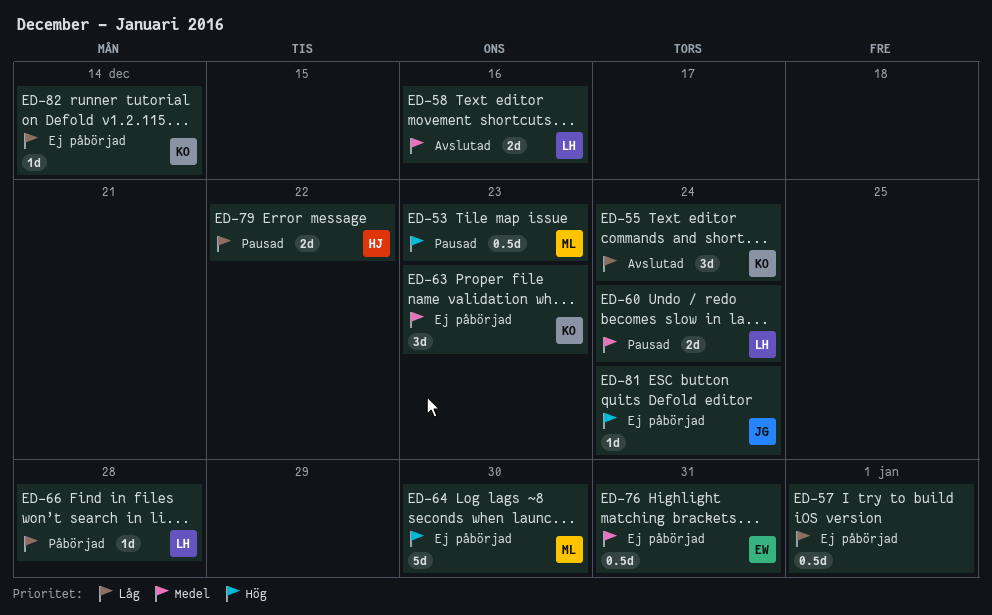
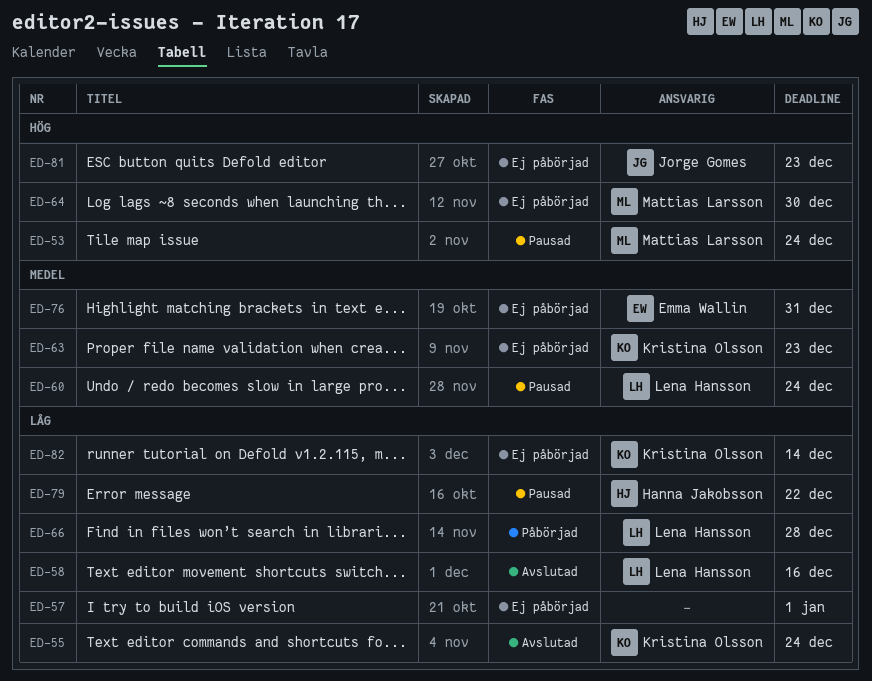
ED-53, due: Dec 23 -> Dec 24
ED-58, priority: Medel -> Låg
ED-81, due: Dec 24 -> Dec 23

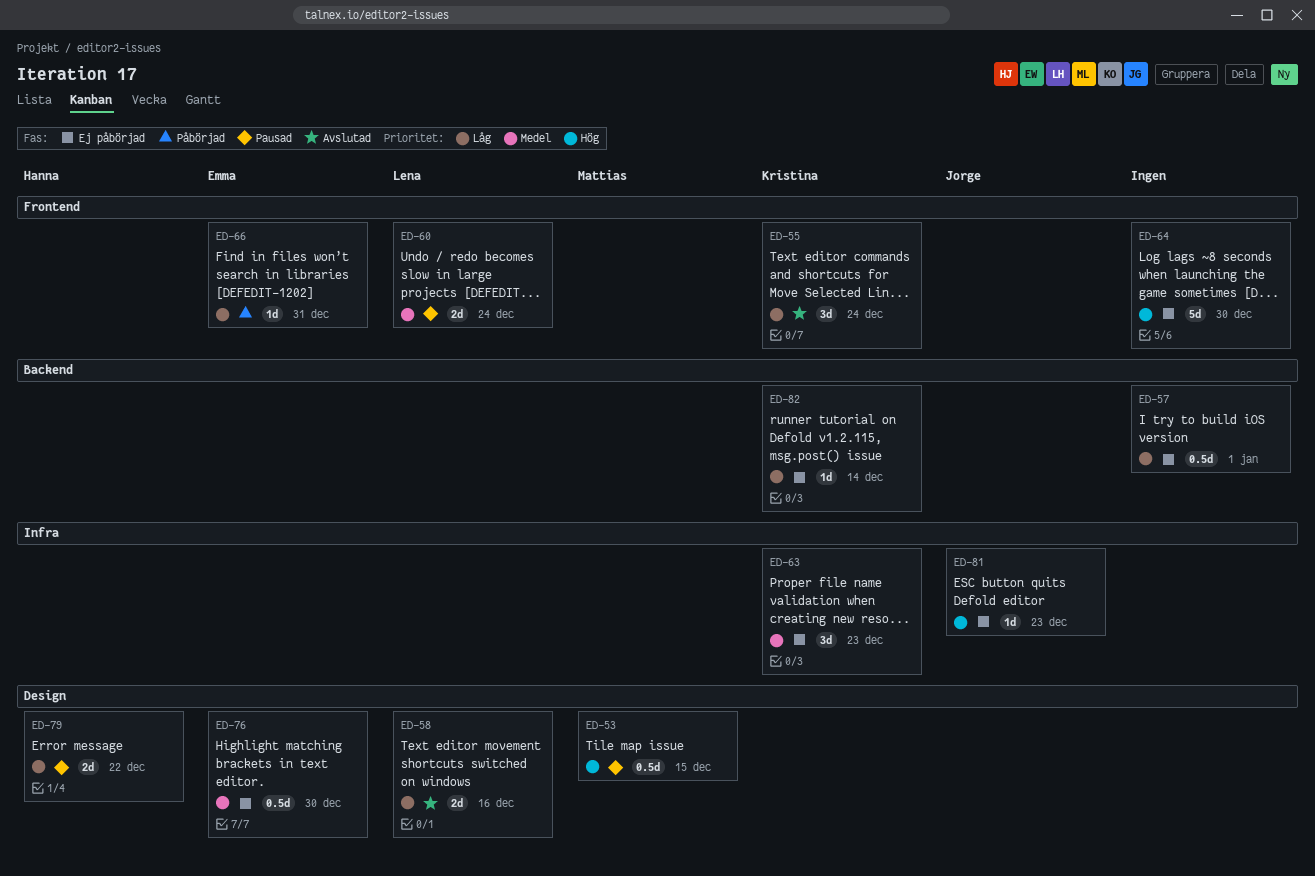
ED-53, due: Dec 24 -> Dec 15
ED-64, owner: Mattias Larsson -> none
ED-66, owner: Lena Hansson -> Emma Wallin
ED-66, due: Dec 28 -> Dec 31
ED-76, due: Dec 31 -> Dec 30

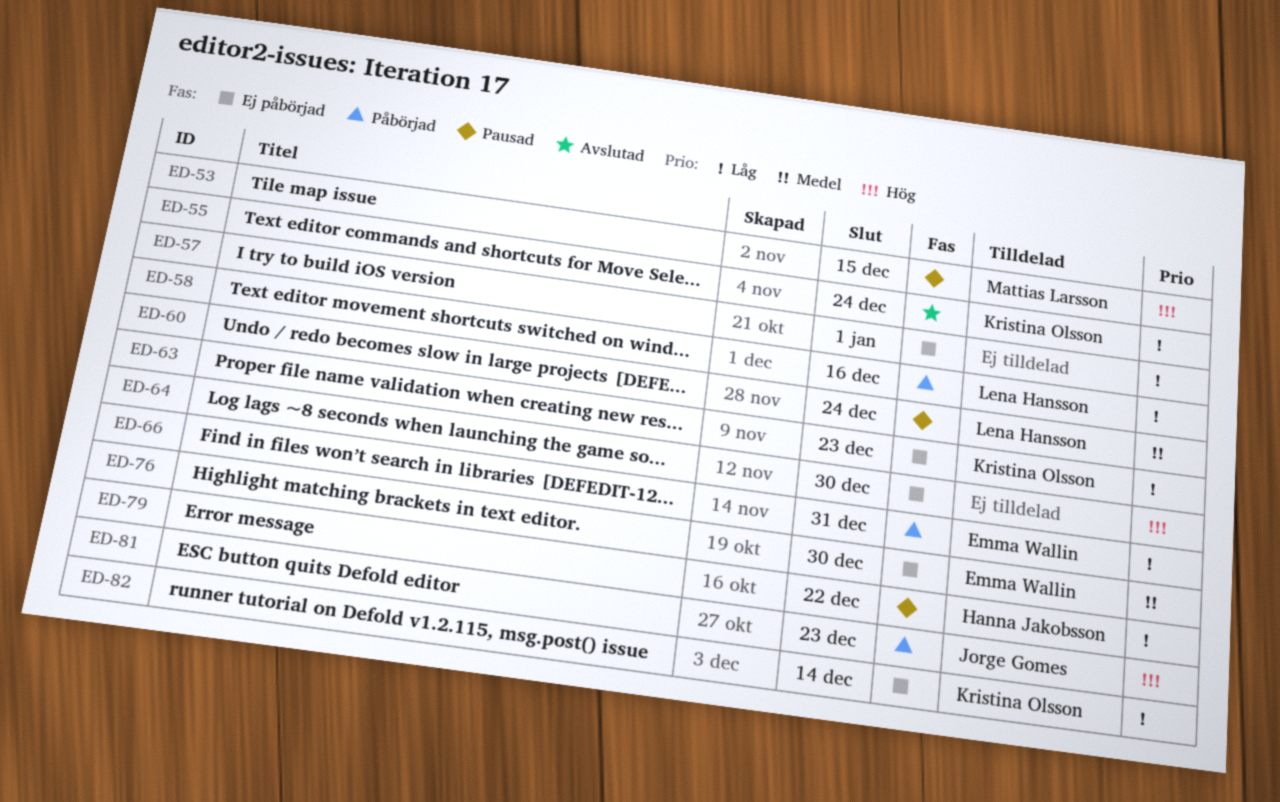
ED-58, status: Avslutad -> Påbörjad
ED-63, priority: Medel -> Låg
ED-81, status: Ej påbörjad -> Påbörjad

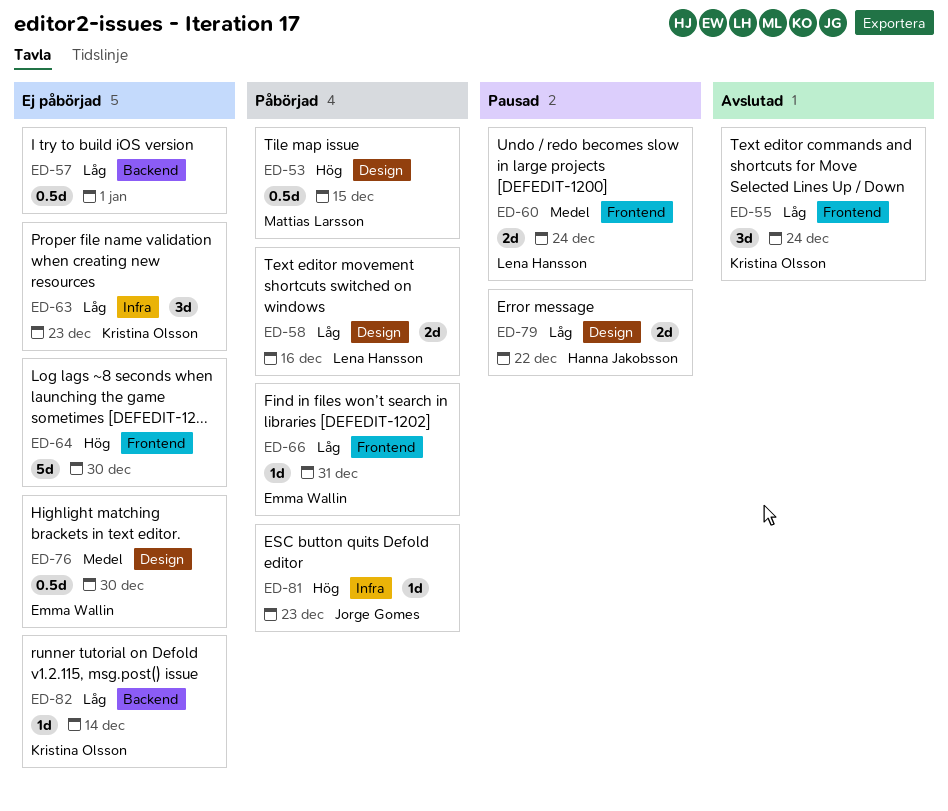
ED-53, status: Pausad -> Påbörjad

